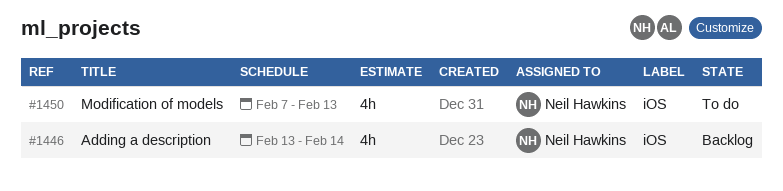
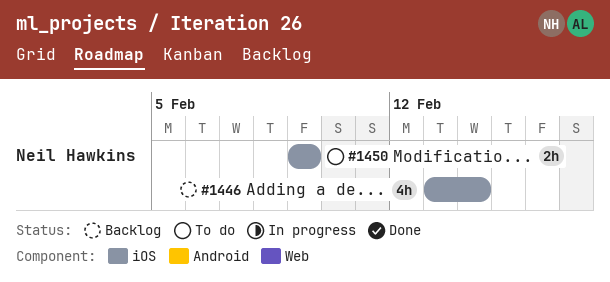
#1450, estimate: 4h -> 2h
#1450, start: Feb 7 -> Feb 9
#1450, due: Feb 13 -> Feb 9

